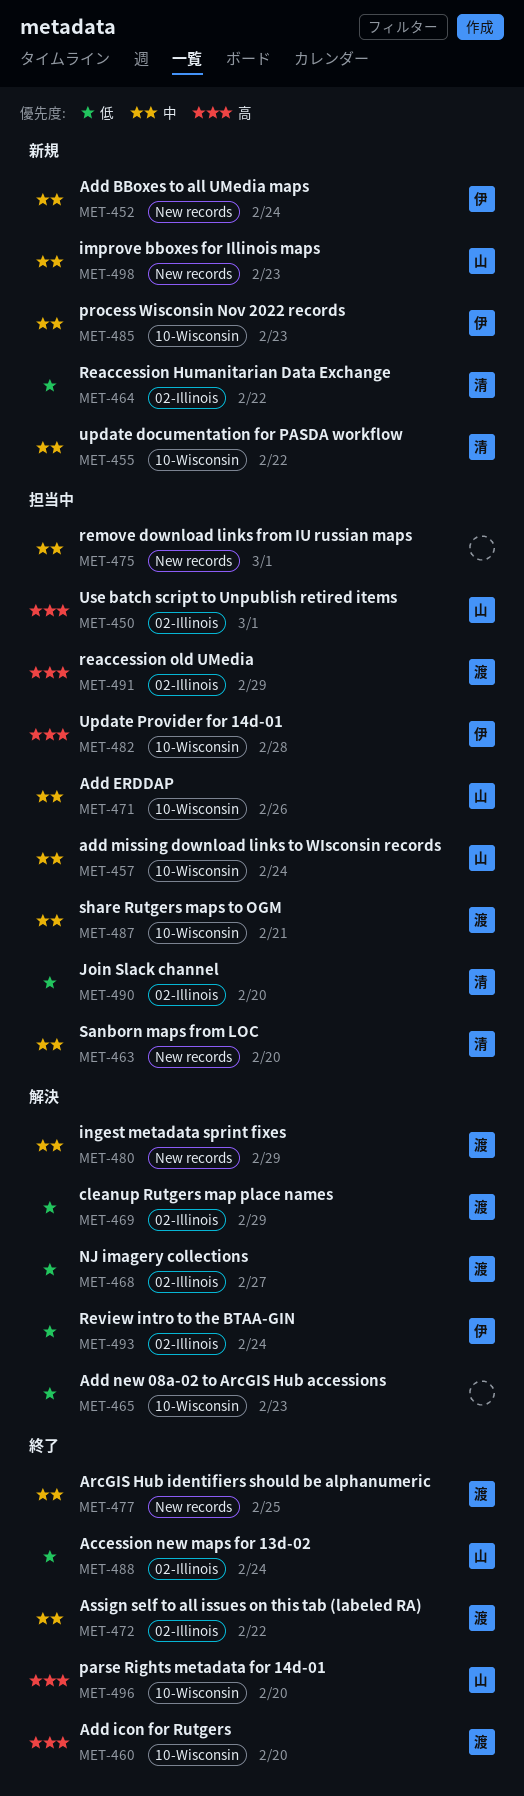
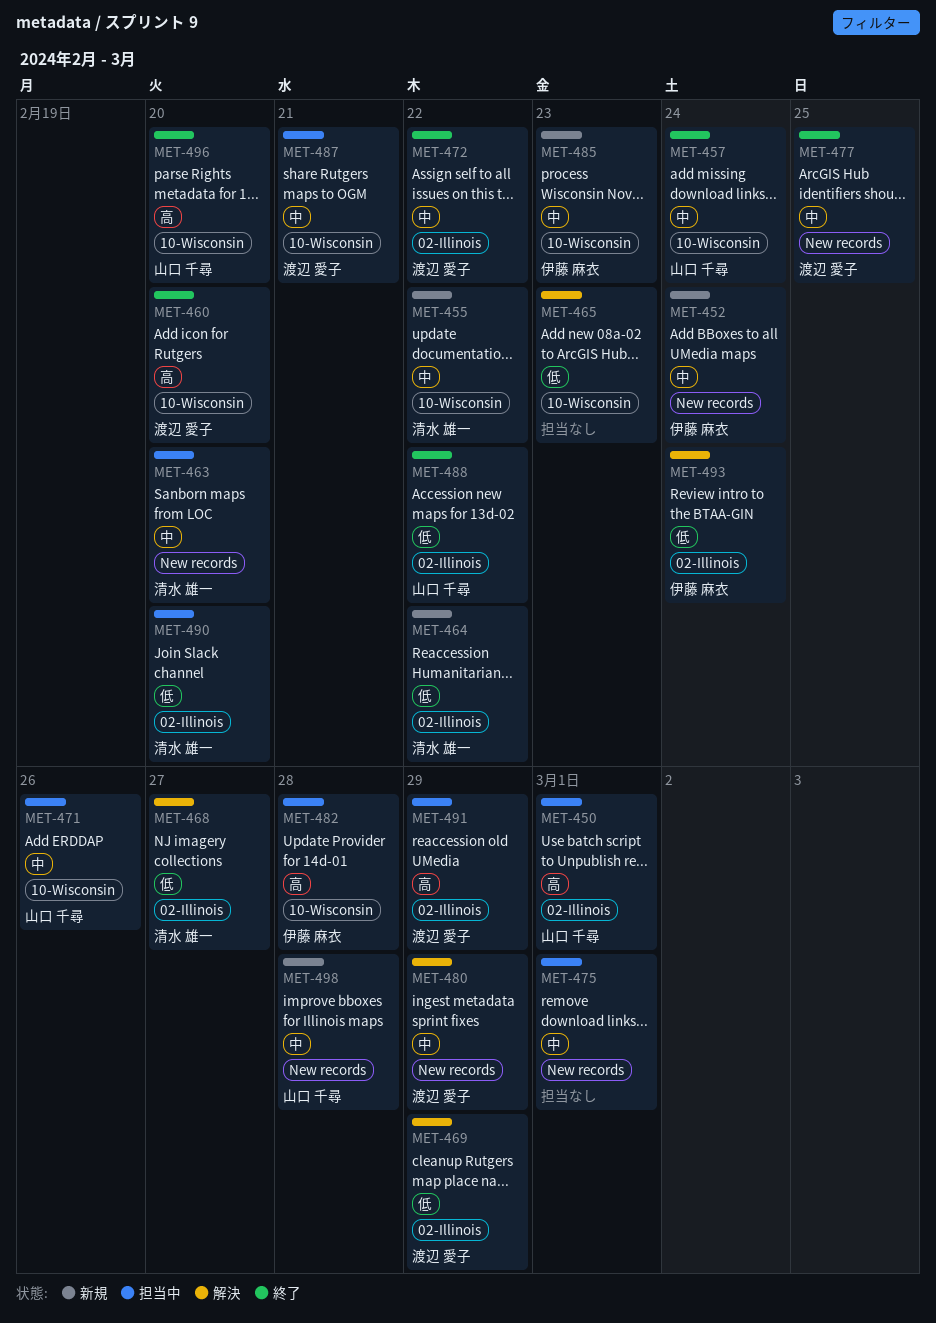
MET-457, status: 担当中 -> 終了
MET-468, owner: 渡辺 愛子 -> 清水 雄一
MET-488, due: Feb 24 -> Feb 22
MET-498, due: Feb 23 -> Feb 28

